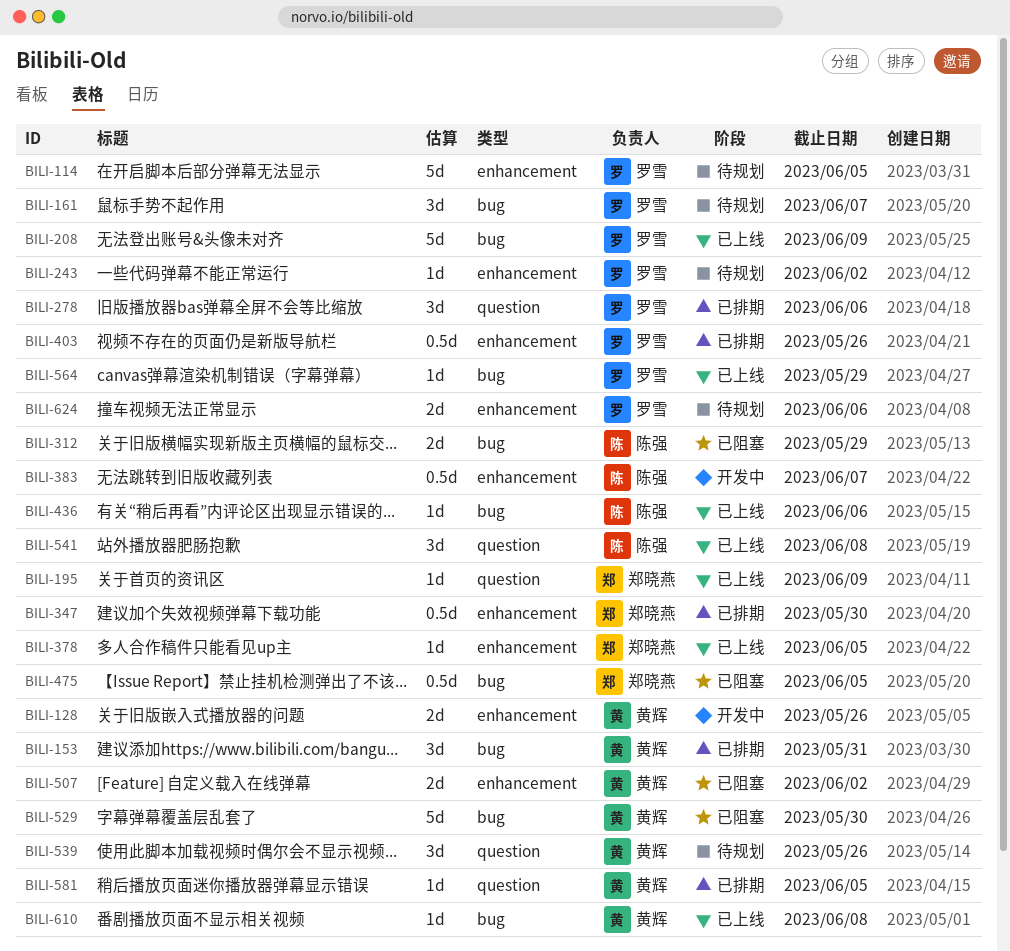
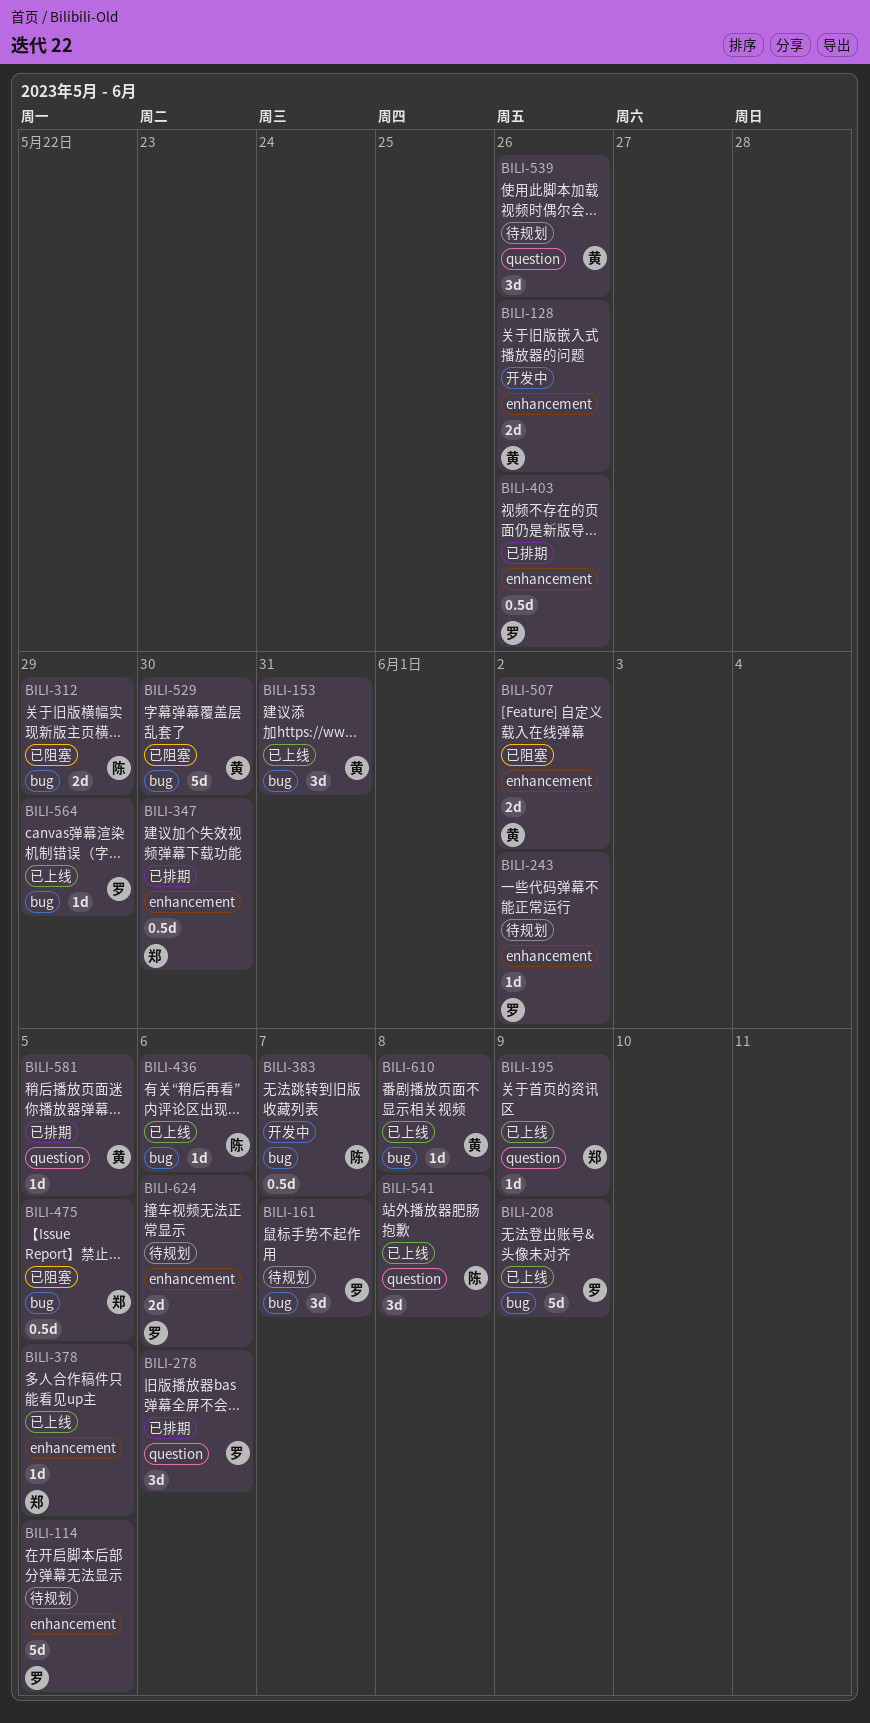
BILI-153, status: 已排期 -> 已上线
BILI-383, label: enhancement -> bug

